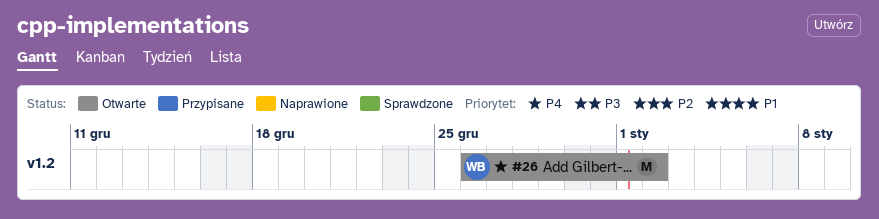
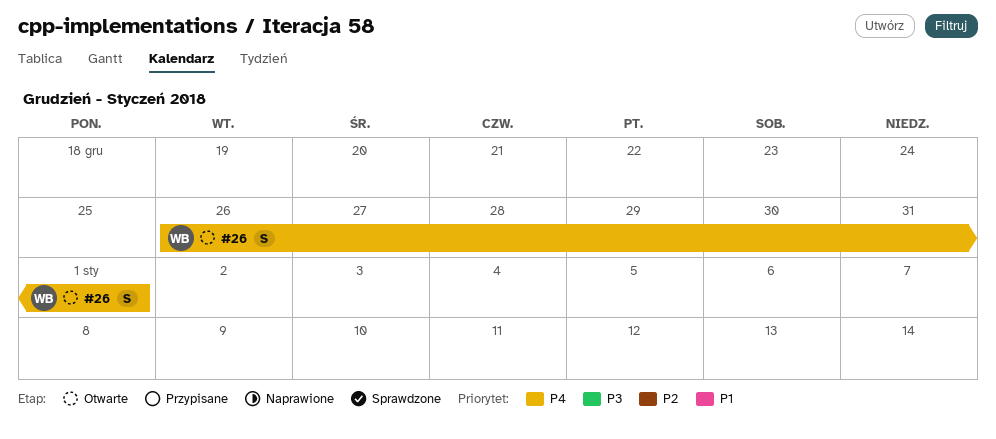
#26, estimate: M -> S
#26, due: Jan 2 -> Jan 1

